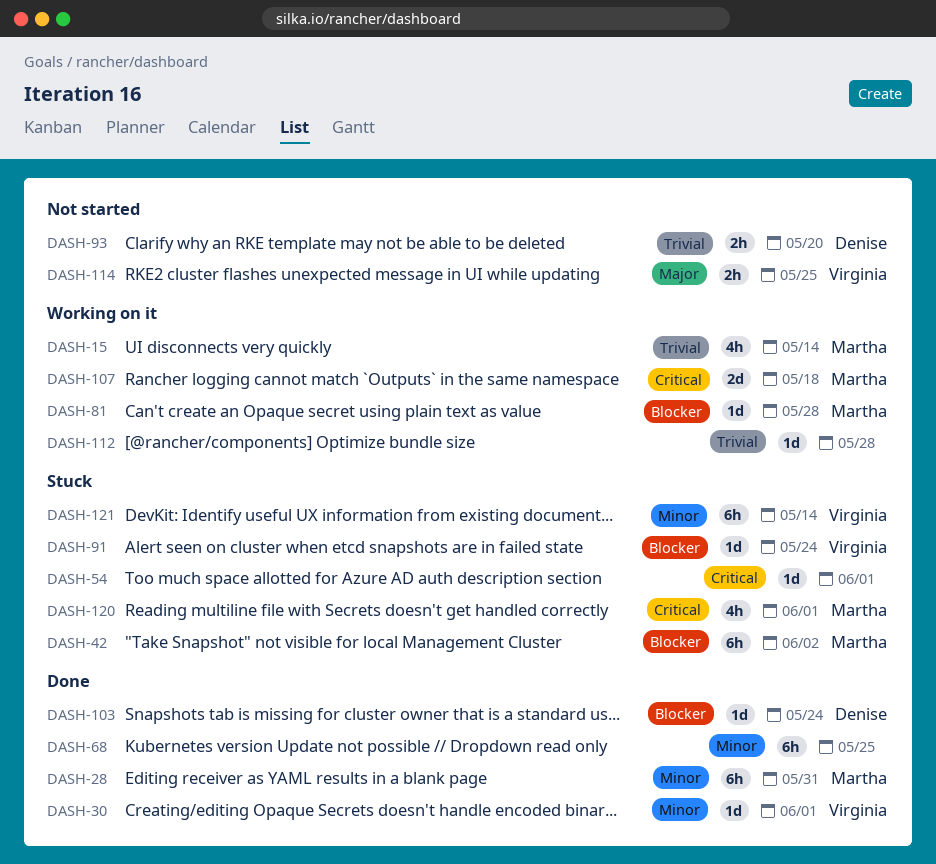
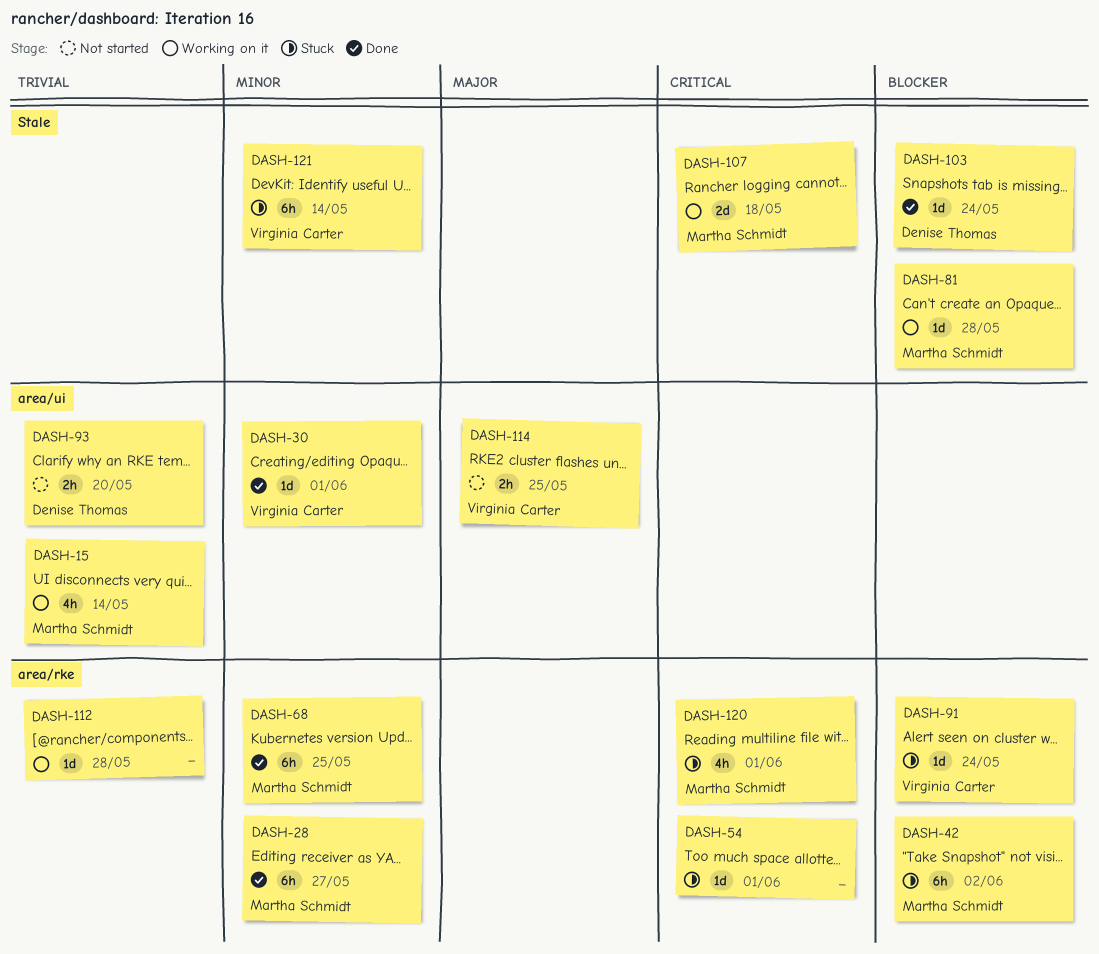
DASH-28, due: May 31 -> May 27
DASH-68, owner: none -> Martha Schmidt

